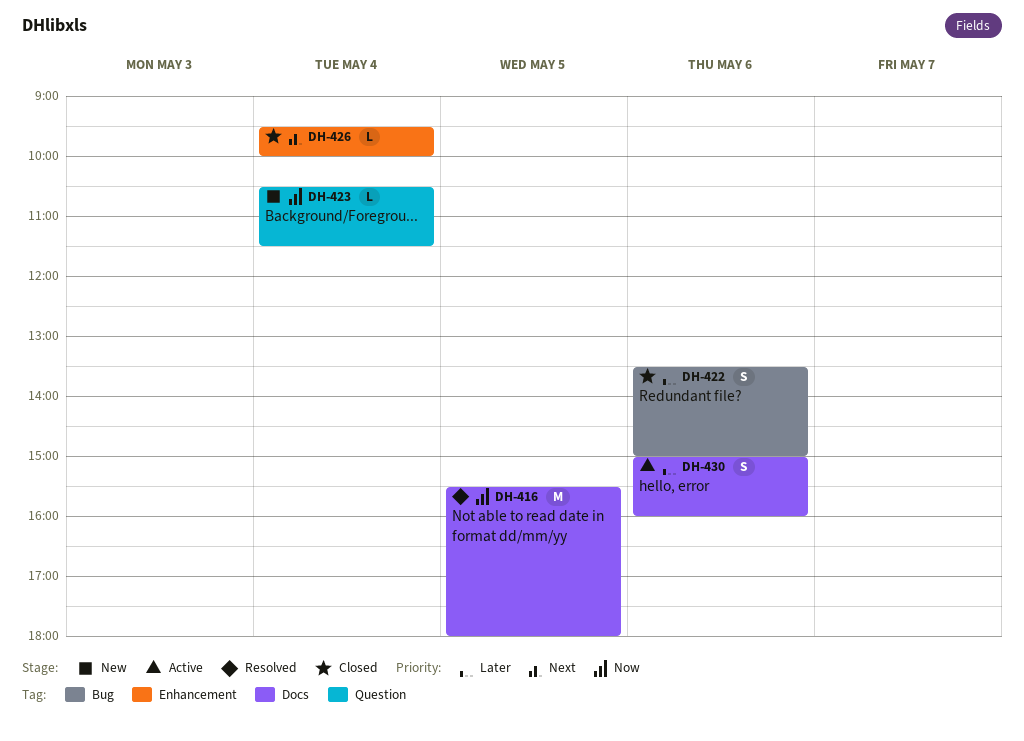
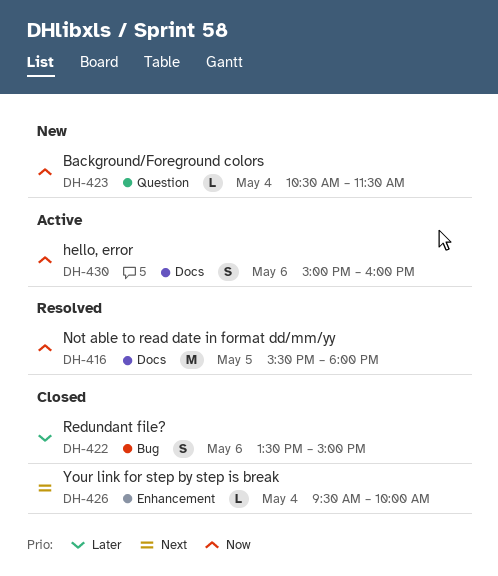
DH-430, priority: Later -> Now

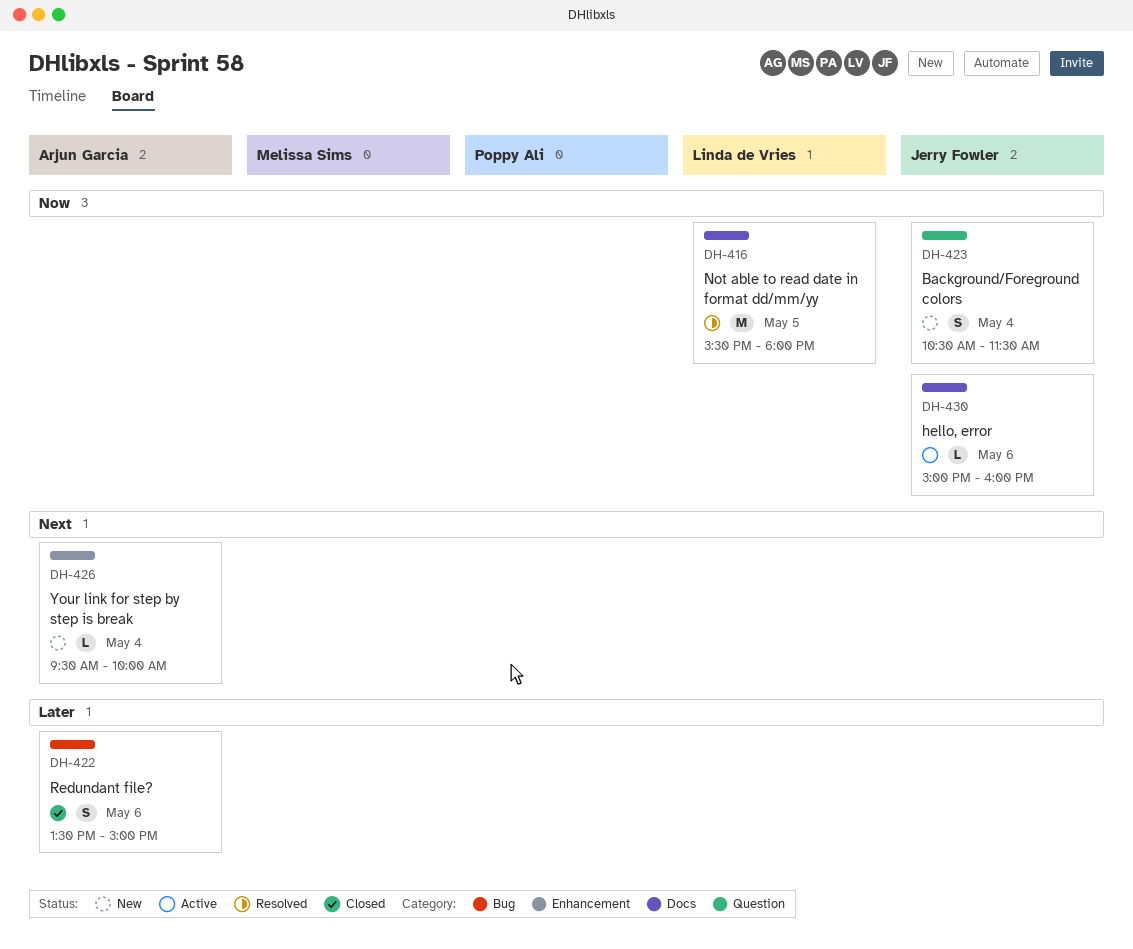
DH-423, estimate: L -> S
DH-426, status: Closed -> New
DH-430, estimate: S -> L

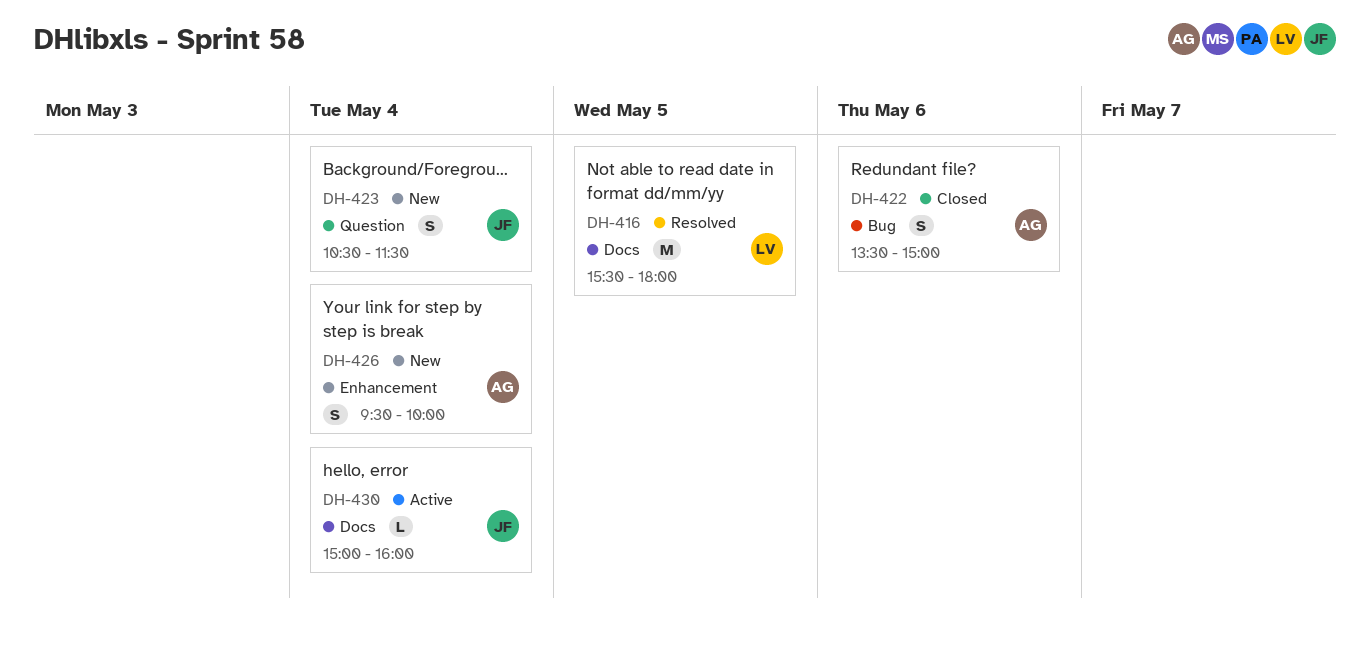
DH-426, estimate: L -> S
DH-430, day: May 6 -> May 4

